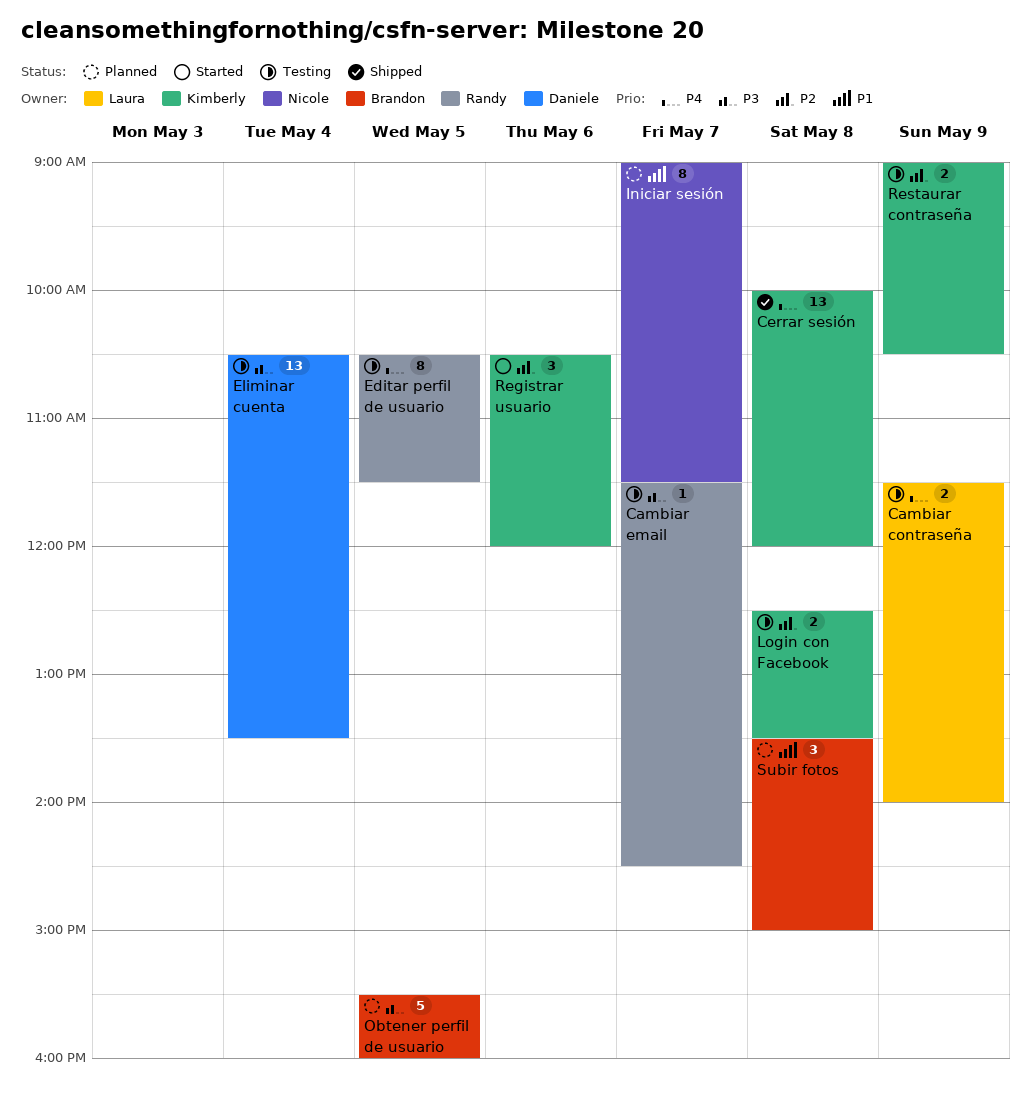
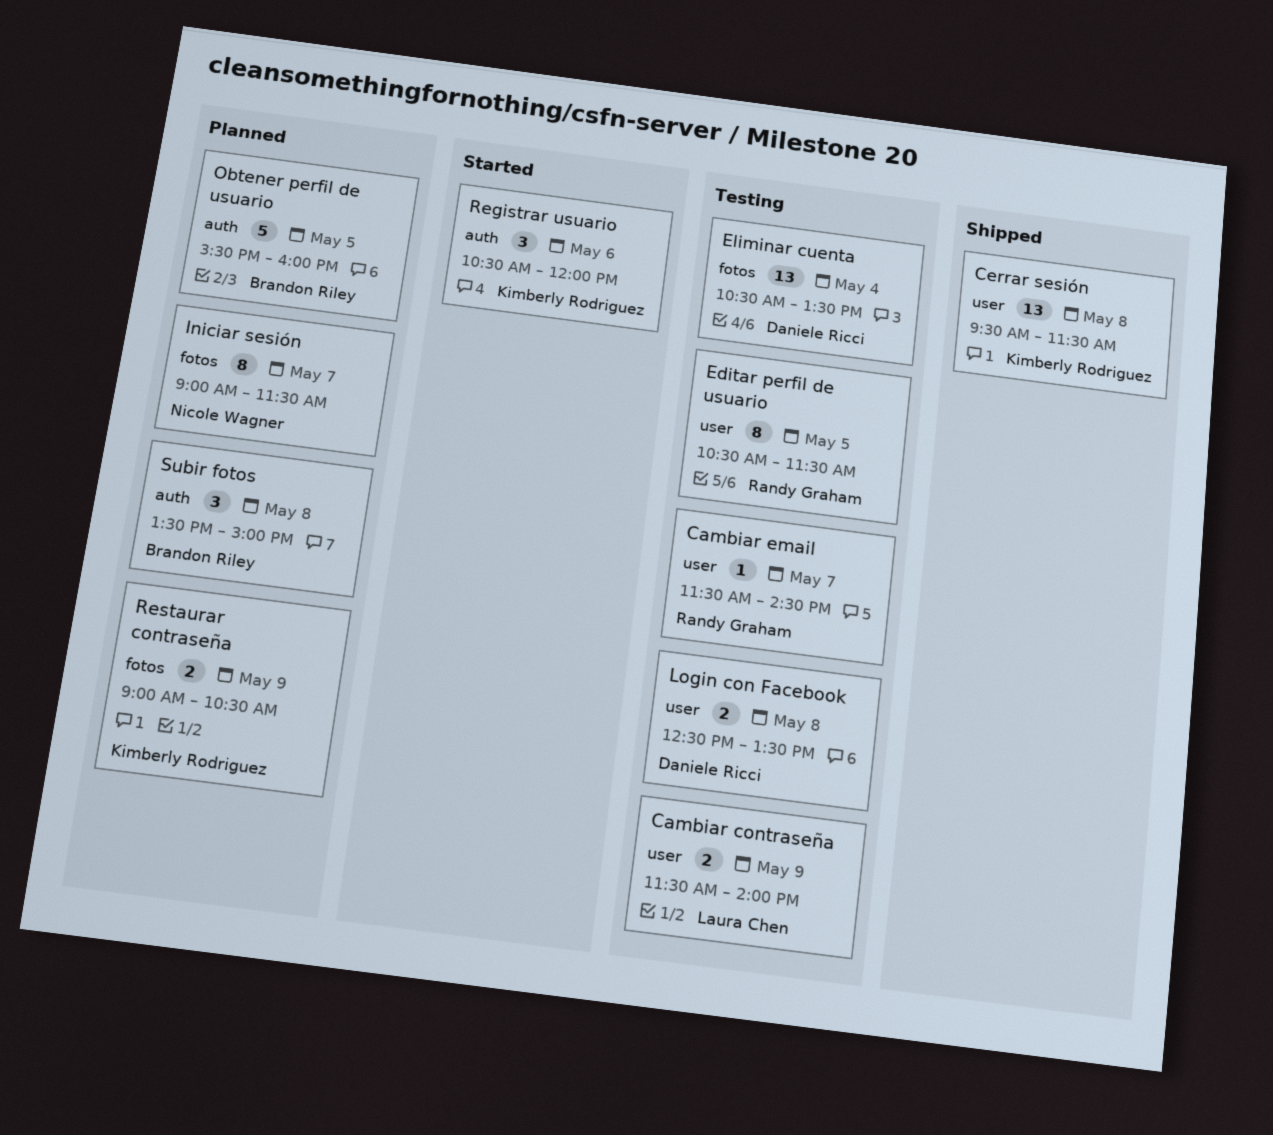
Cerrar sesión, begins: 10:00 -> 09:30
Cerrar sesión, ends: 12:00 -> 11:30
Login con Facebook, owner: Kimberly Rodriguez -> Daniele Ricci
Restaurar contraseña, status: Testing -> Planned

